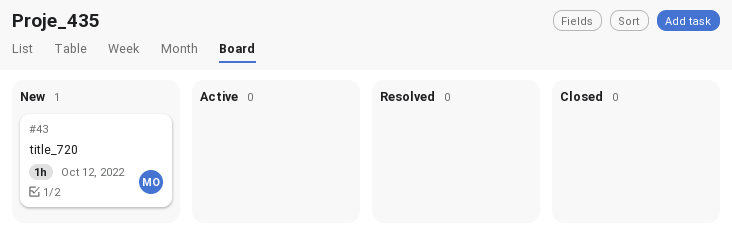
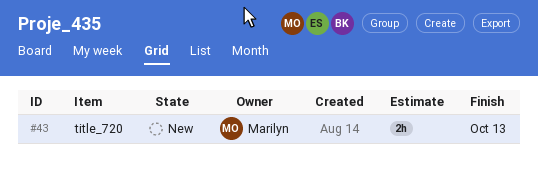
#43, estimate: 1h -> 2h
#43, due: Oct 12 -> Oct 13

